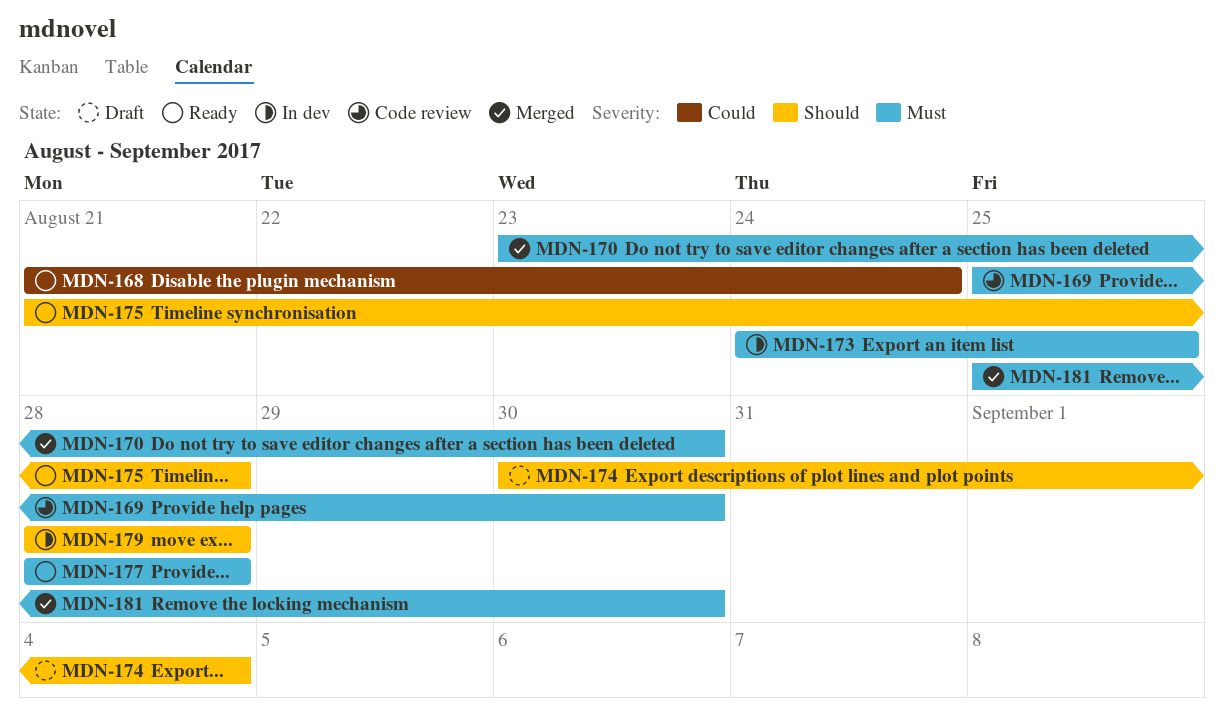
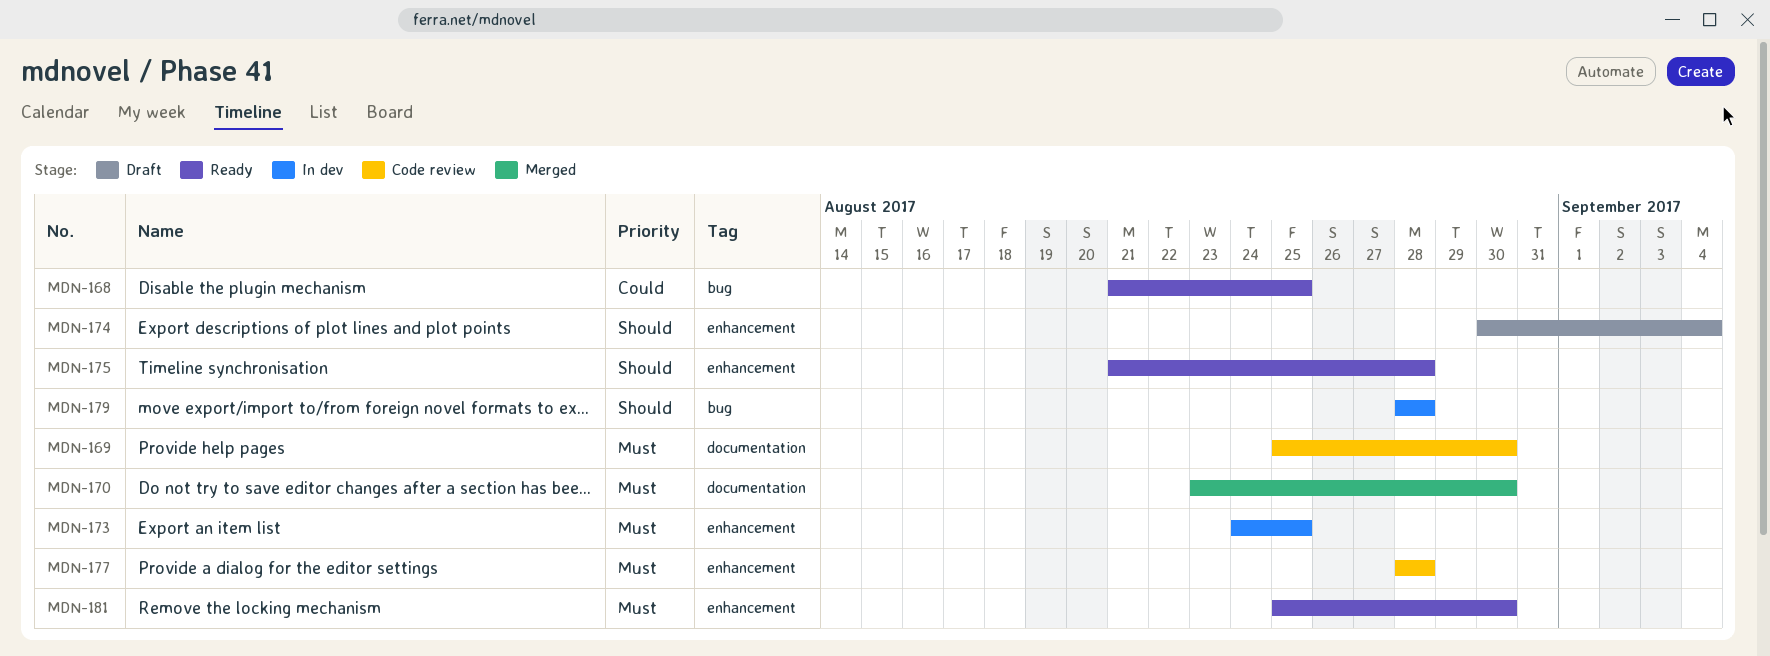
MDN-168, due: Aug 24 -> Aug 25
MDN-177, status: Ready -> Code review
MDN-181, status: Merged -> Ready

